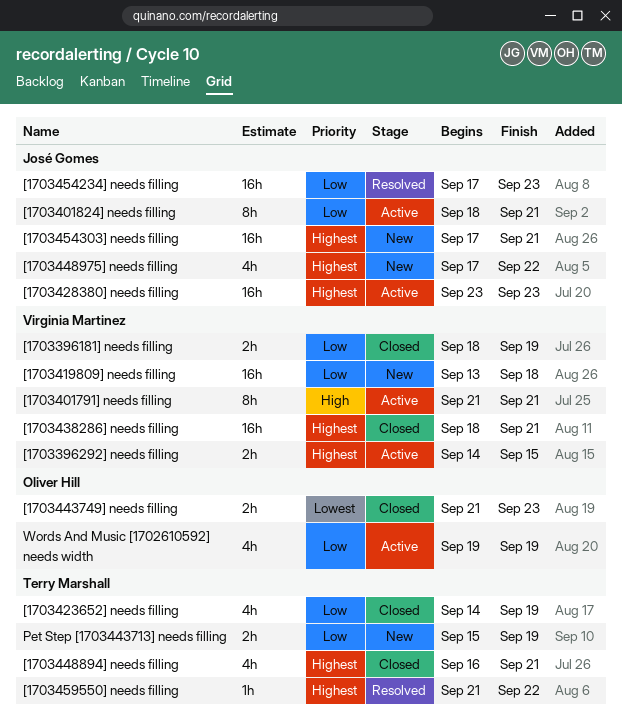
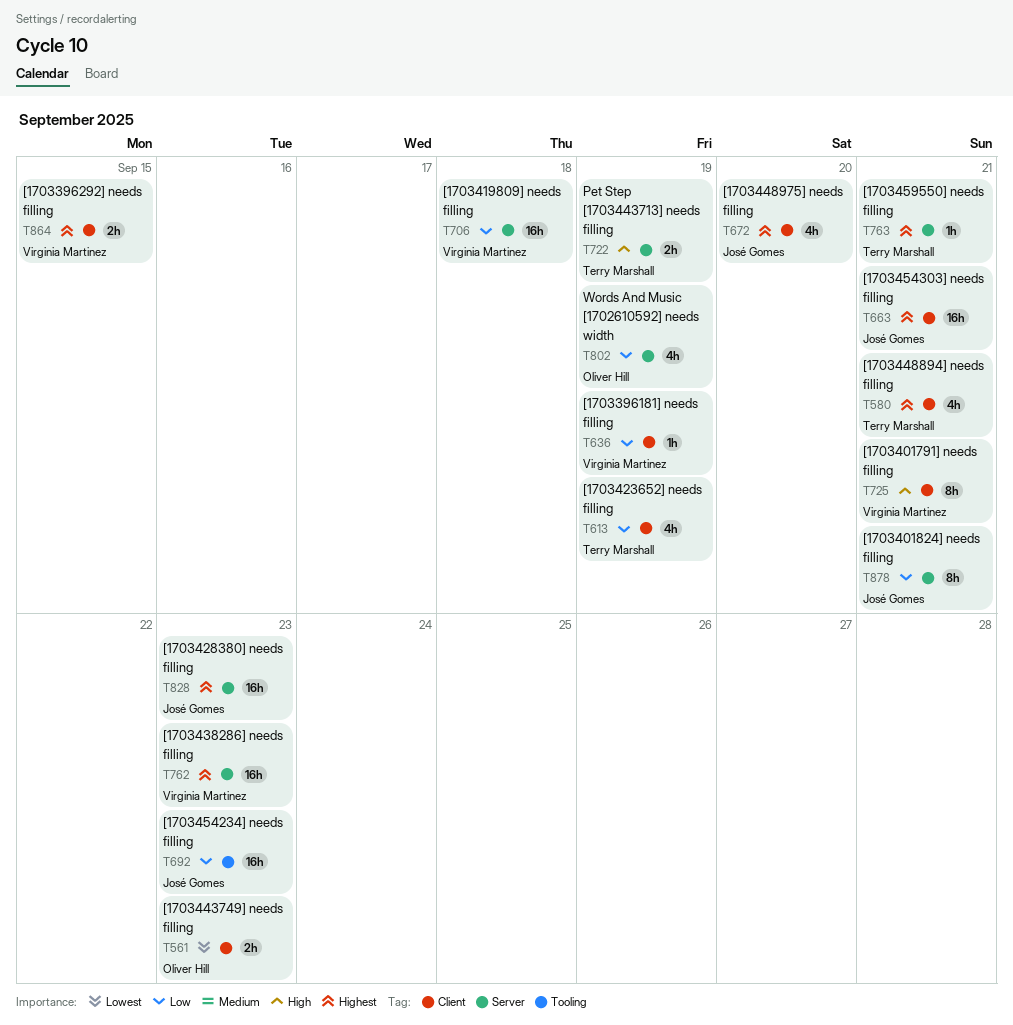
[1703396181] needs filling, estimate: 2h -> 1h
[1703438286] needs filling, due: Sep 21 -> Sep 23
[1703448975] needs filling, due: Sep 22 -> Sep 20
[1703459550] needs filling, due: Sep 22 -> Sep 21
Pet Step [1703443713] needs filling, priority: Low -> High

